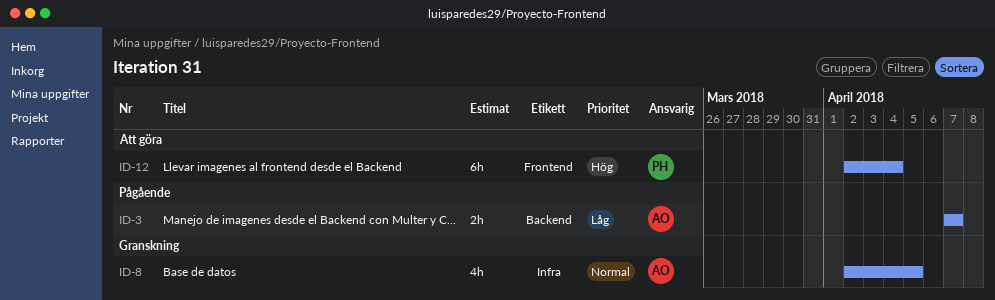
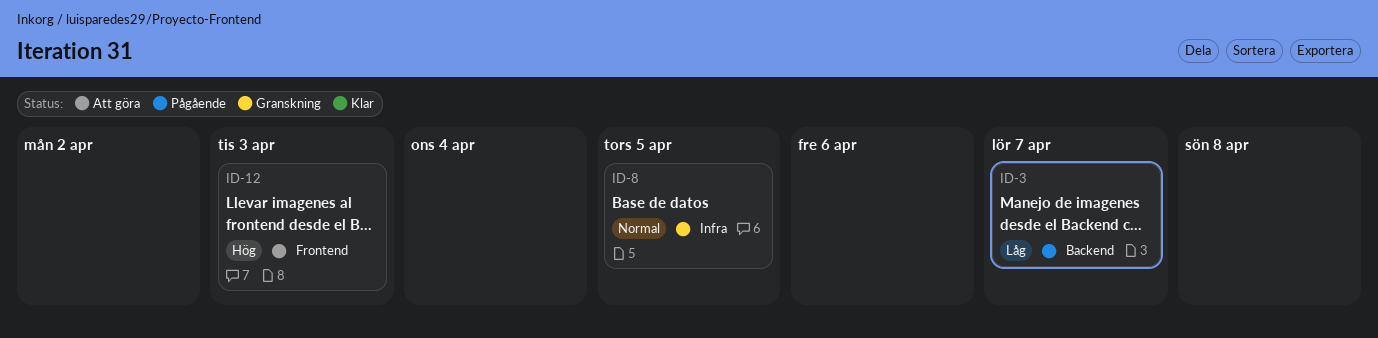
ID-12, due: Apr 4 -> Apr 3

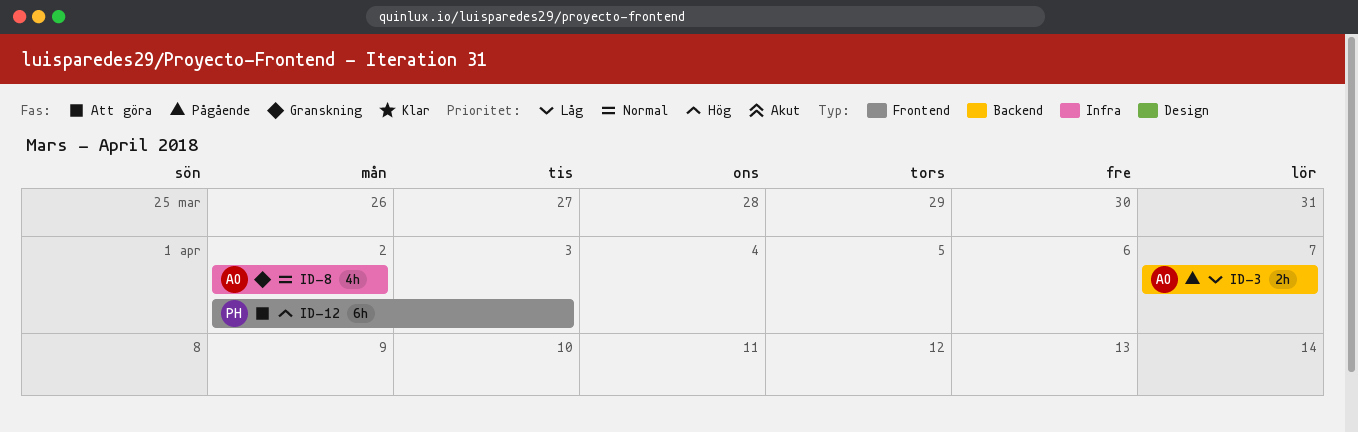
ID-8, due: Apr 5 -> Apr 2

